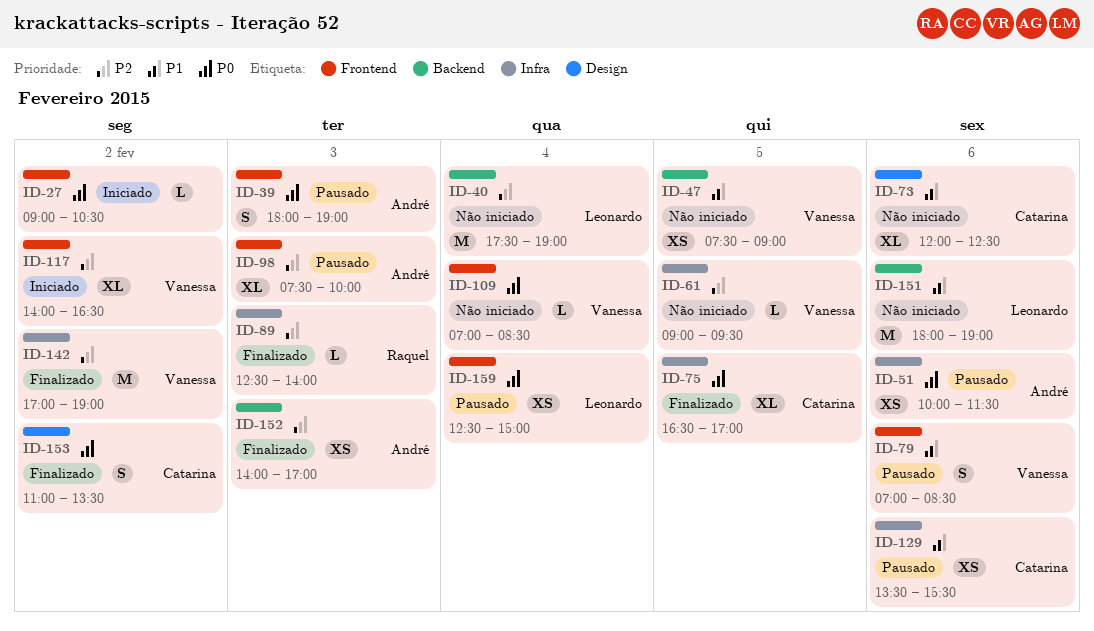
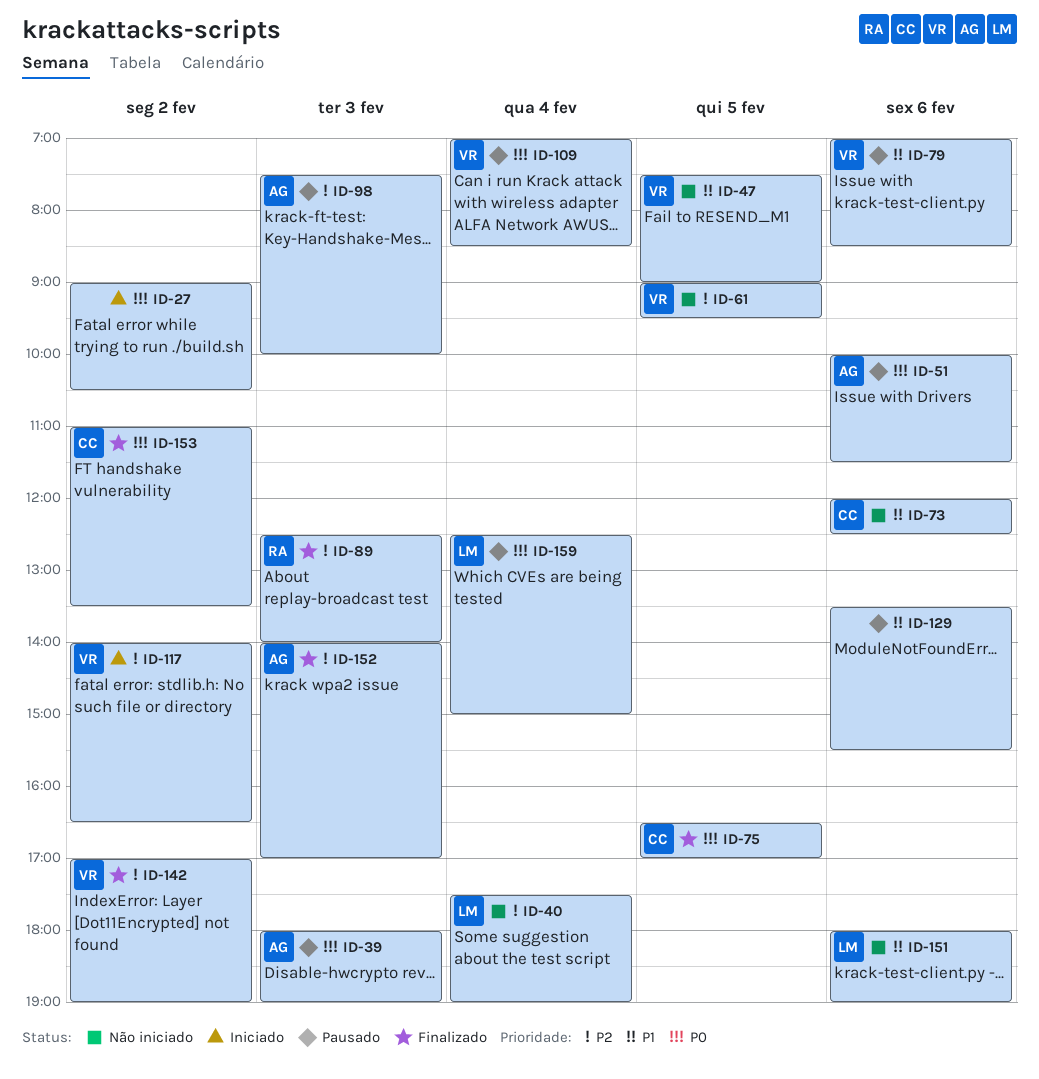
ID-109, status: Não iniciado -> Pausado
ID-129, owner: Catarina -> none

